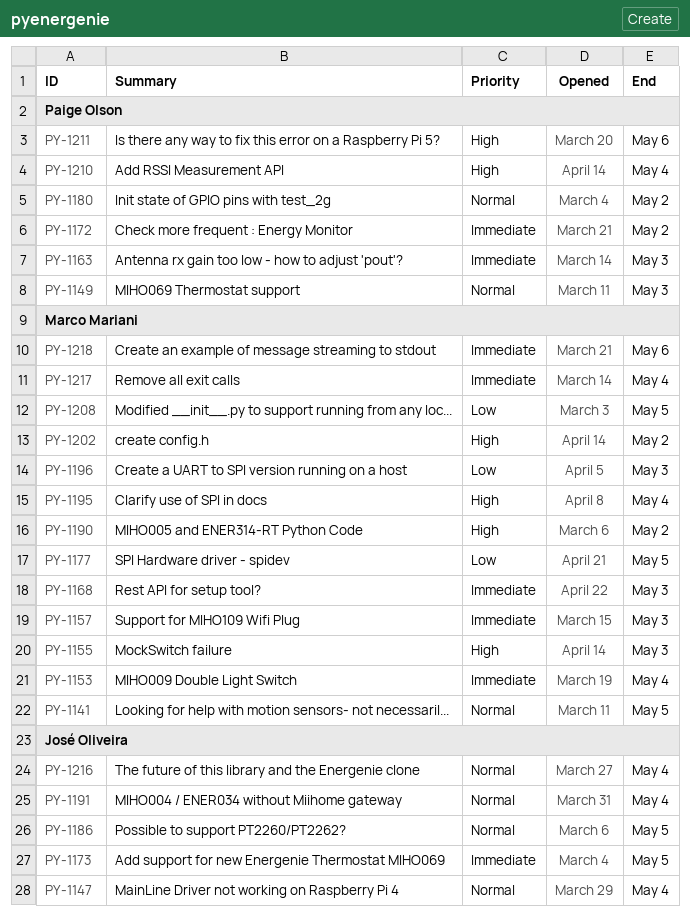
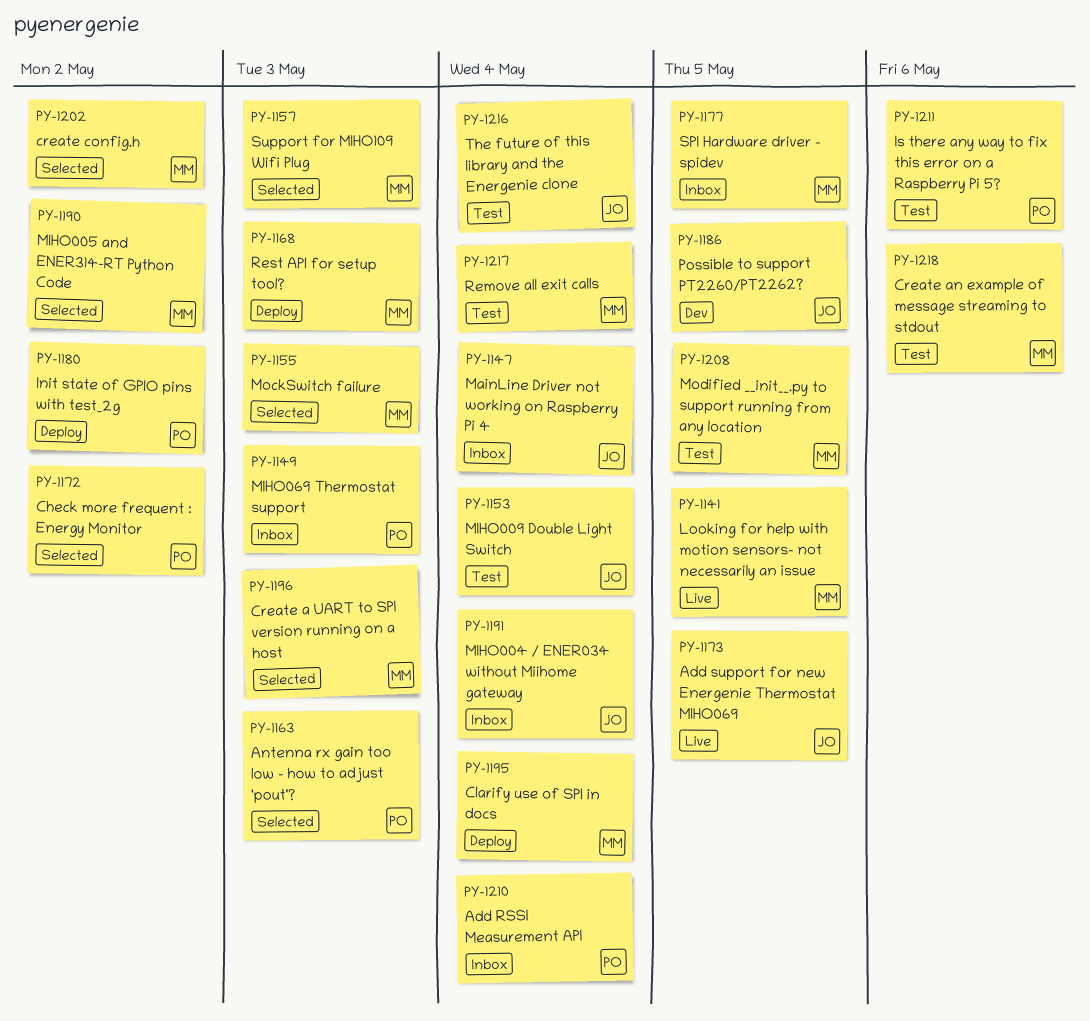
PY-1153, owner: Marco Mariani -> José Oliveira

